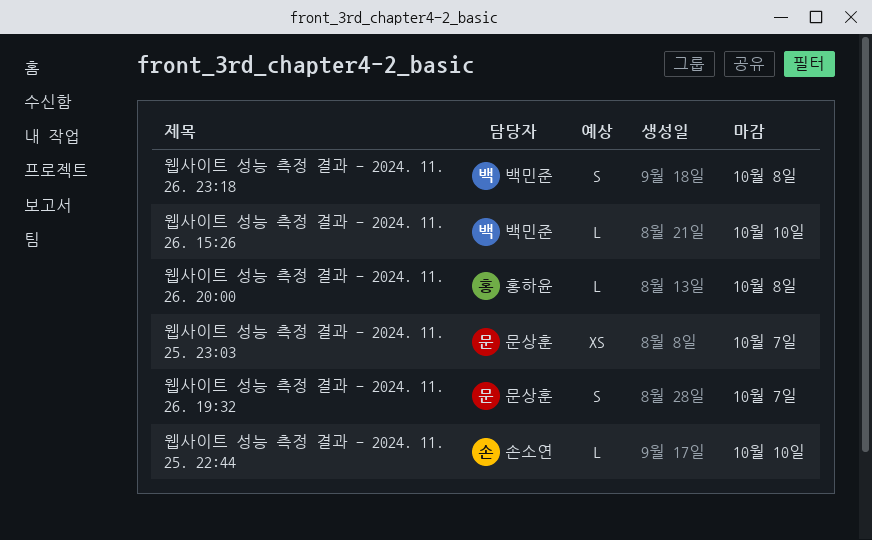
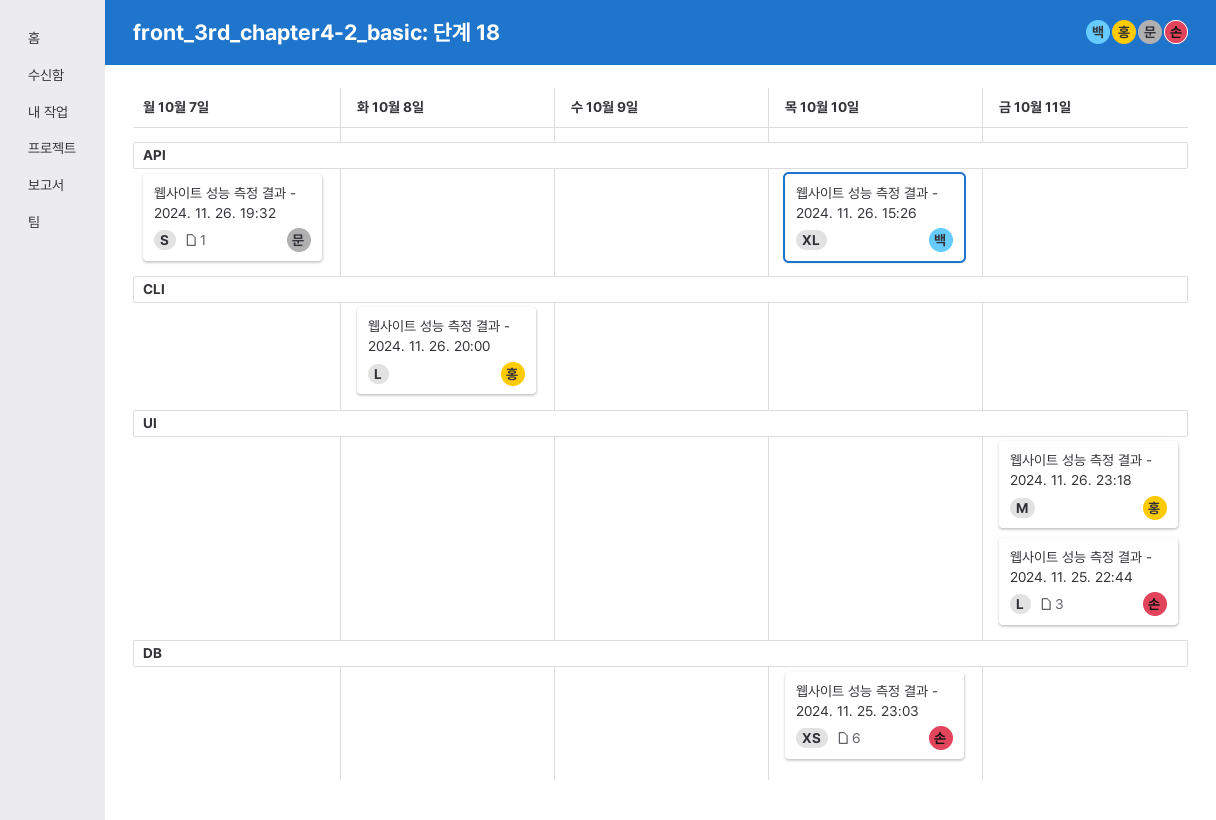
웹사이트 성능 측정 결과 - 2024. 11. 25. 22:44, due: Oct 10 -> Oct 11
웹사이트 성능 측정 결과 - 2024. 11. 25. 23:03, owner: 문상훈 -> 손소연
웹사이트 성능 측정 결과 - 2024. 11. 25. 23:03, due: Oct 7 -> Oct 10
웹사이트 성능 측정 결과 - 2024. 11. 26. 15:26, estimate: L -> XL
웹사이트 성능 측정 결과 - 2024. 11. 26. 23:18, owner: 백민준 -> 홍하윤
웹사이트 성능 측정 결과 - 2024. 11. 26. 23:18, estimate: S -> M
웹사이트 성능 측정 결과 - 2024. 11. 26. 23:18, due: Oct 8 -> Oct 11

